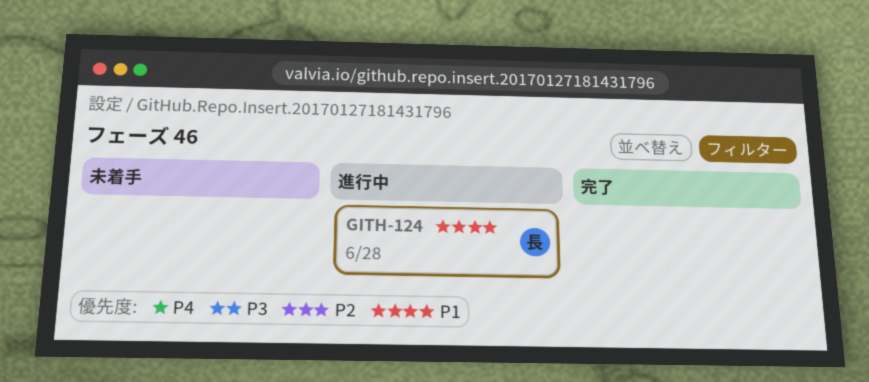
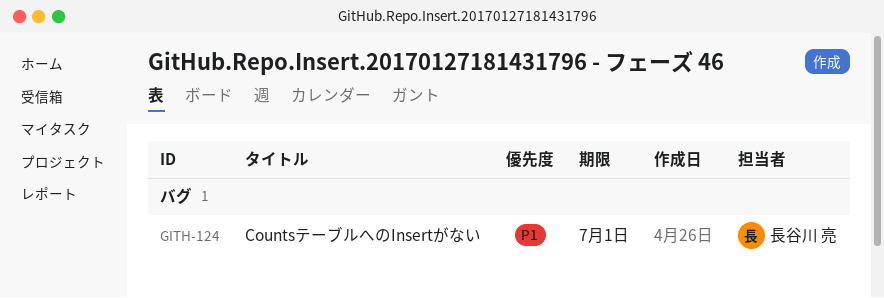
GITH-124, due: Jun 28 -> Jul 1

